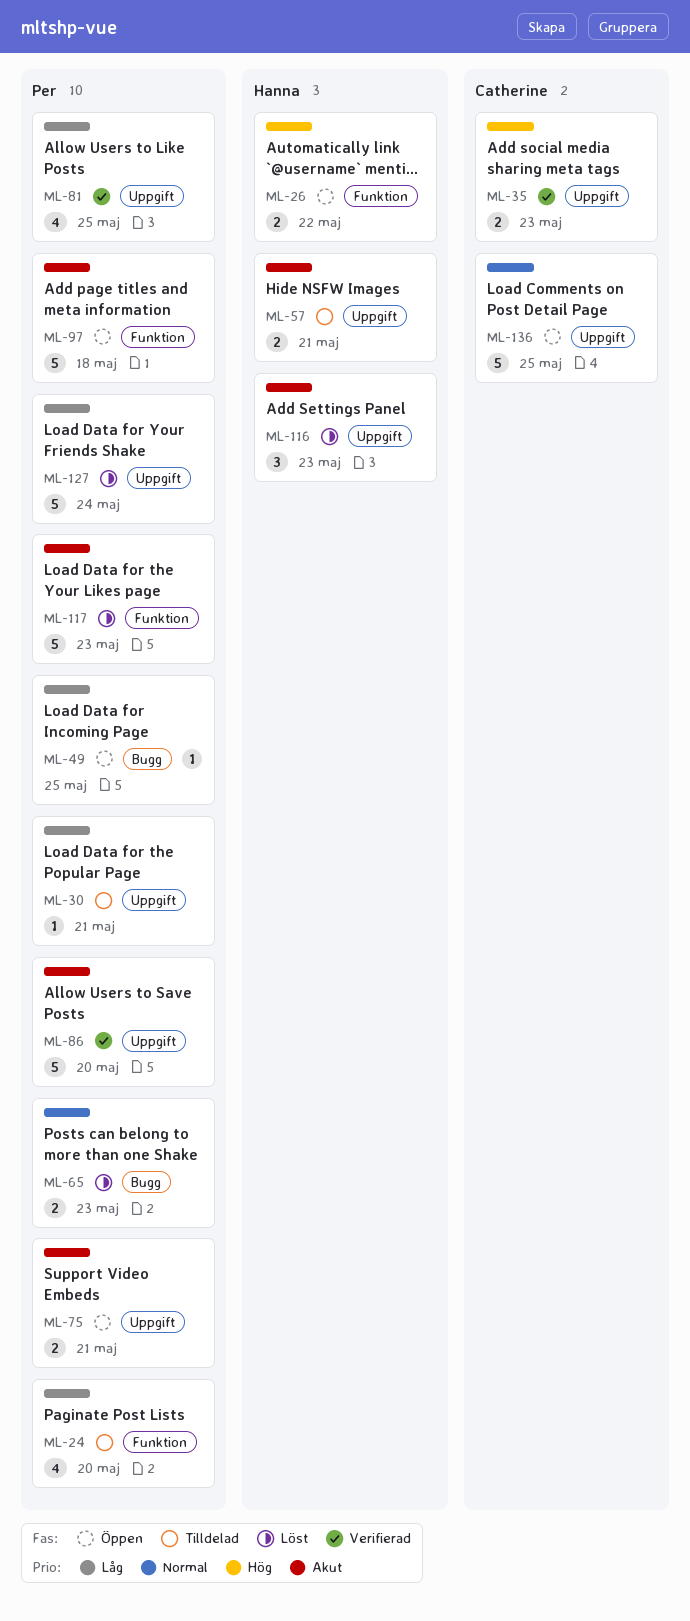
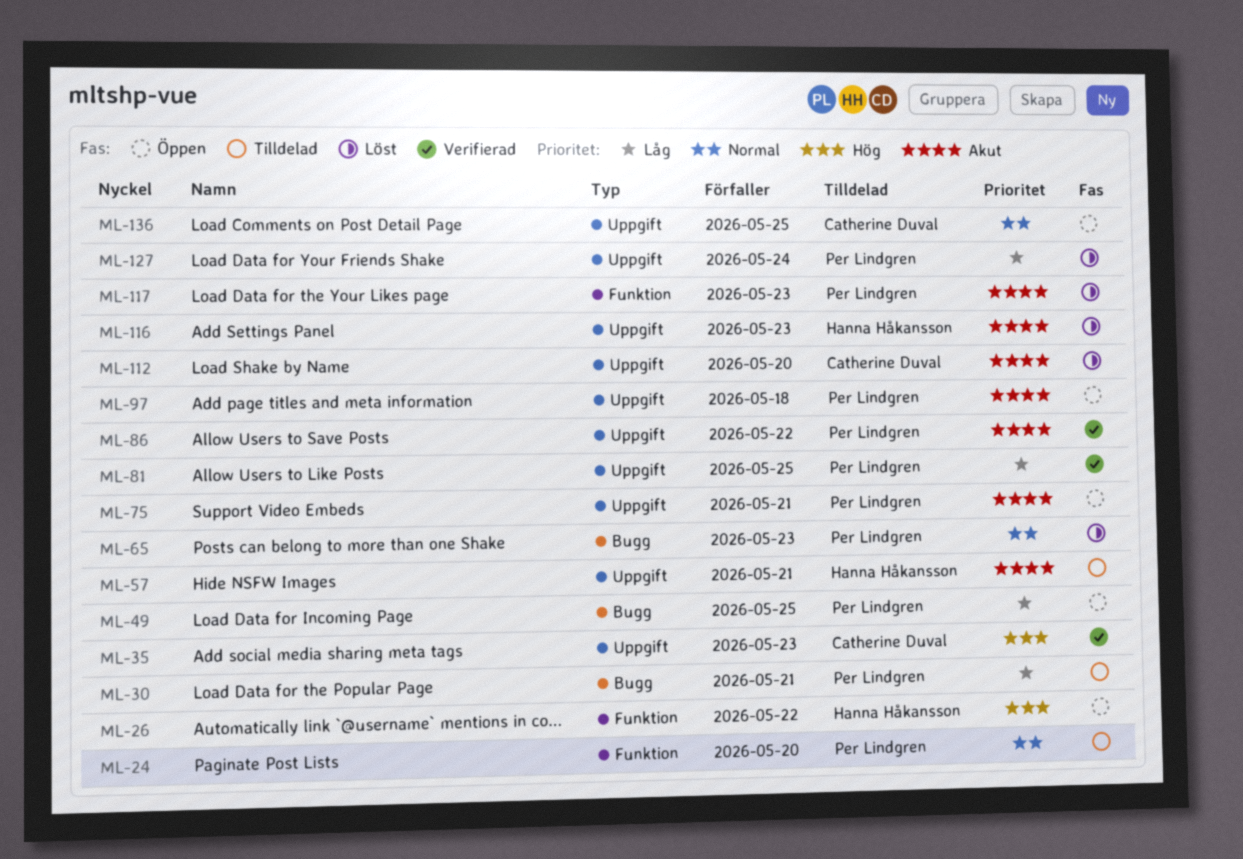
ML-24, priority: Låg -> Normal
ML-30, label: Uppgift -> Bugg
ML-86, due: May 20 -> May 22
ML-97, label: Funktion -> Uppgift
ML-112: none -> present

